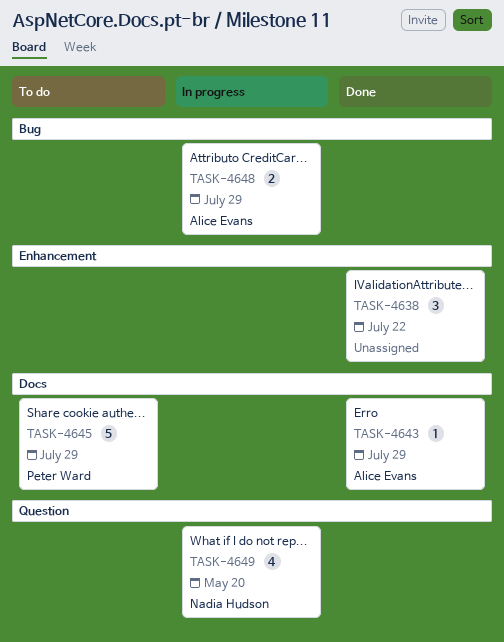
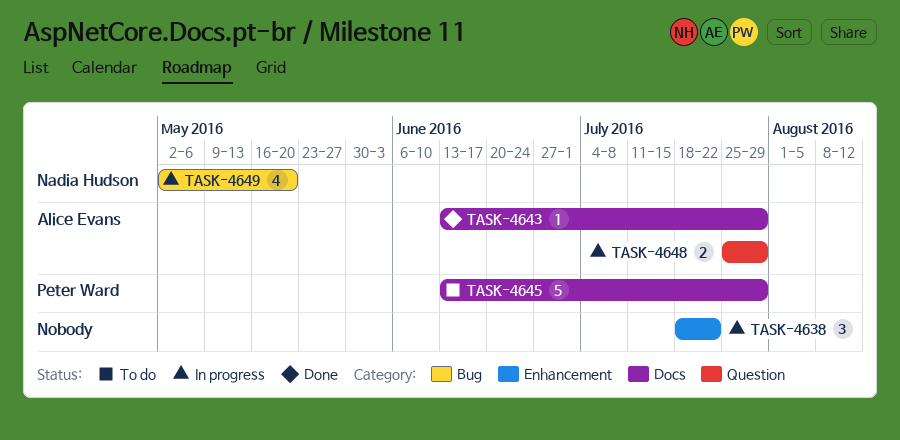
TASK-4638, status: Done -> In progress
TASK-4648, label: Bug -> Question
TASK-4649, label: Question -> Bug

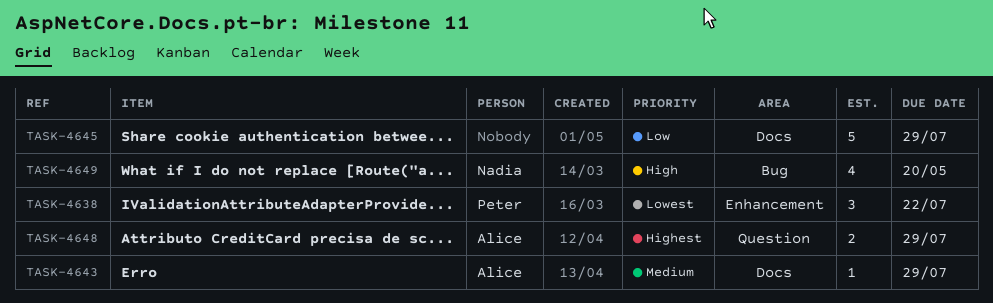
TASK-4638, owner: none -> Peter Ward
TASK-4645, owner: Peter Ward -> none

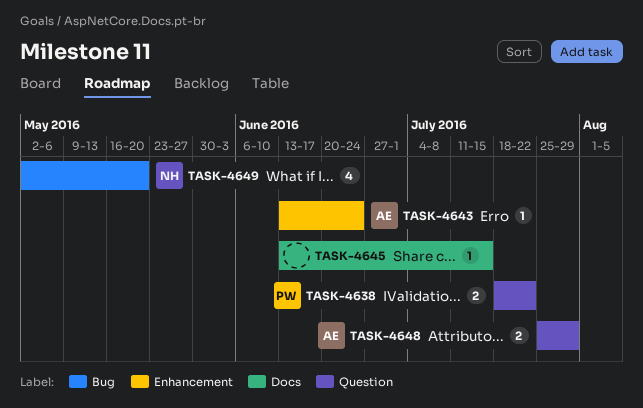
TASK-4638, label: Enhancement -> Question
TASK-4638, estimate: 3 -> 2
TASK-4643, label: Docs -> Enhancement
TASK-4643, due: Jul 29 -> Jun 24
TASK-4645, estimate: 5 -> 1
TASK-4645, due: Jul 29 -> Jul 15

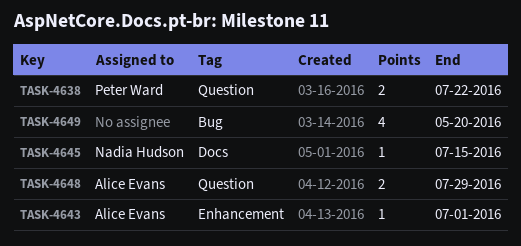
TASK-4643, due: Jun 24 -> Jul 1
TASK-4645, owner: none -> Nadia Hudson
TASK-4649, owner: Nadia Hudson -> none

